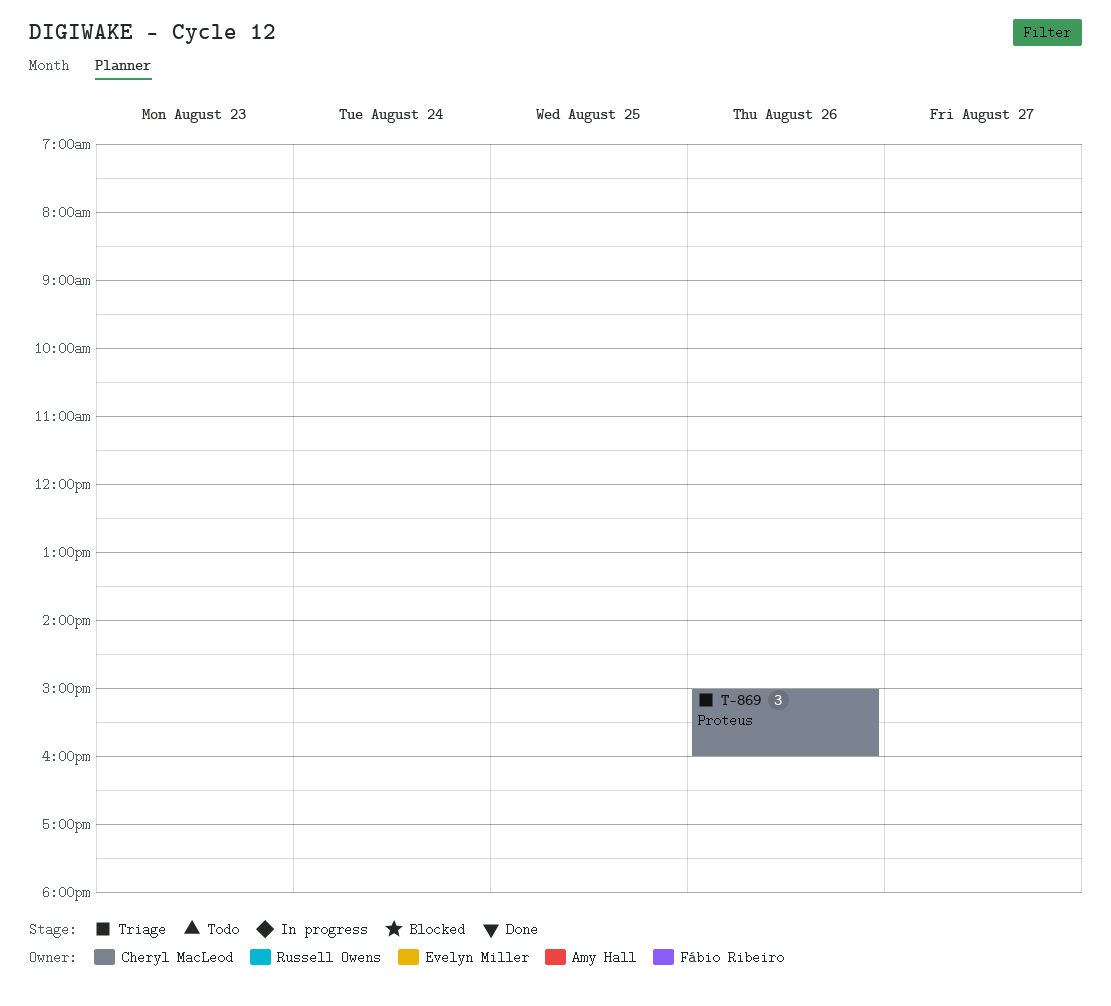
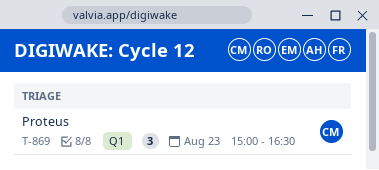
T-869, day: Aug 26 -> Aug 23
T-869, ends: 16:00 -> 16:30

